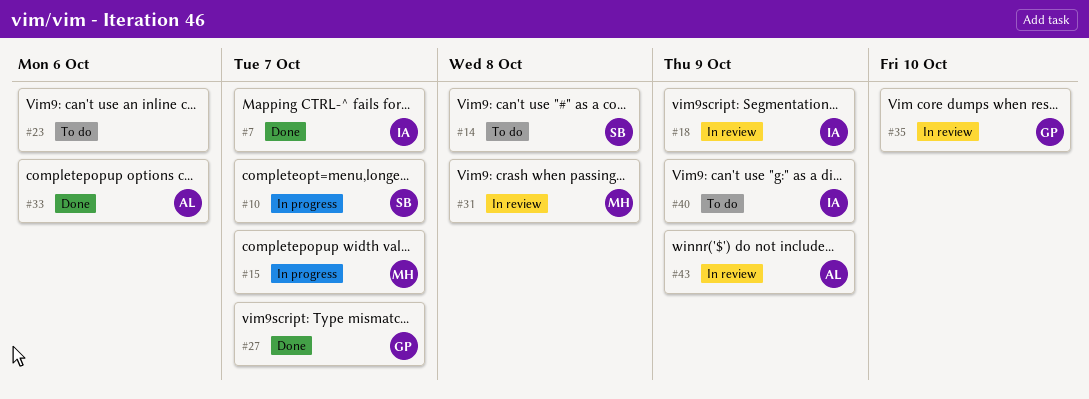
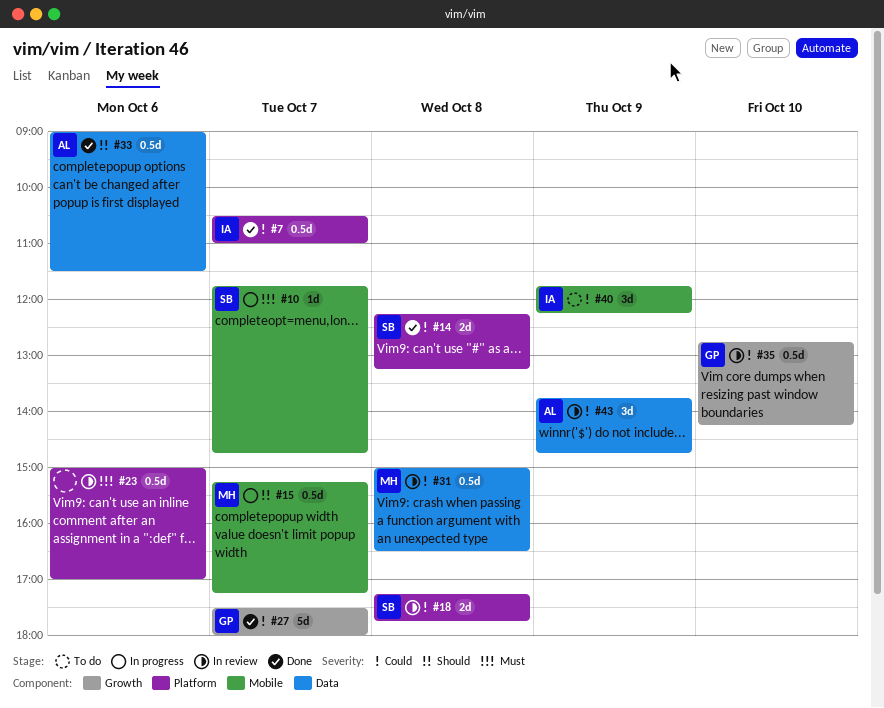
#14, status: To do -> Done
#18, owner: IA -> SB
#18, day: Oct 9 -> Oct 8
#23, status: To do -> In review

